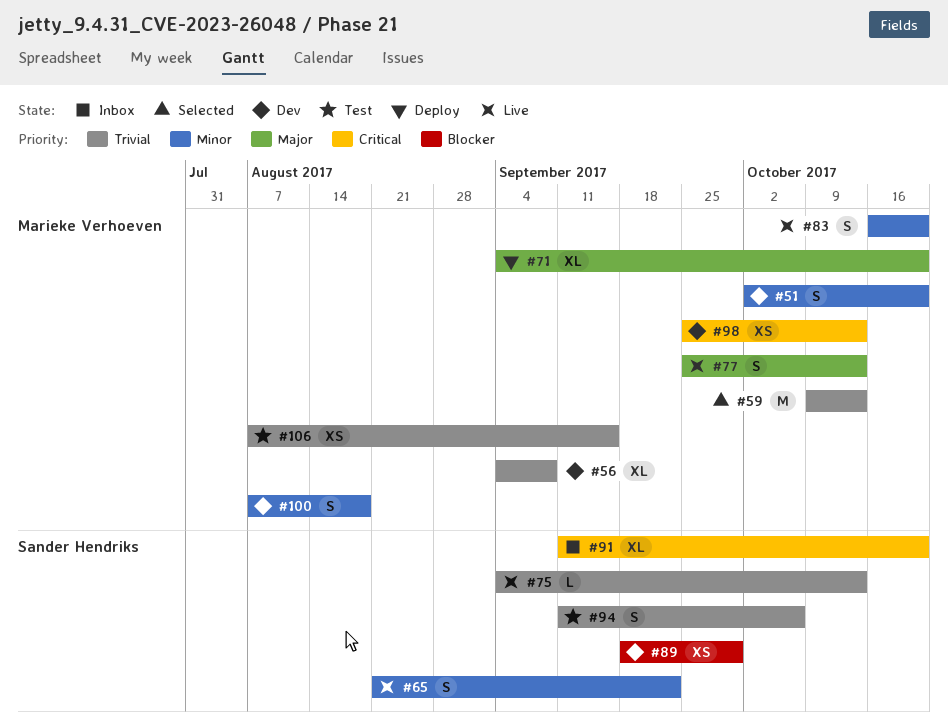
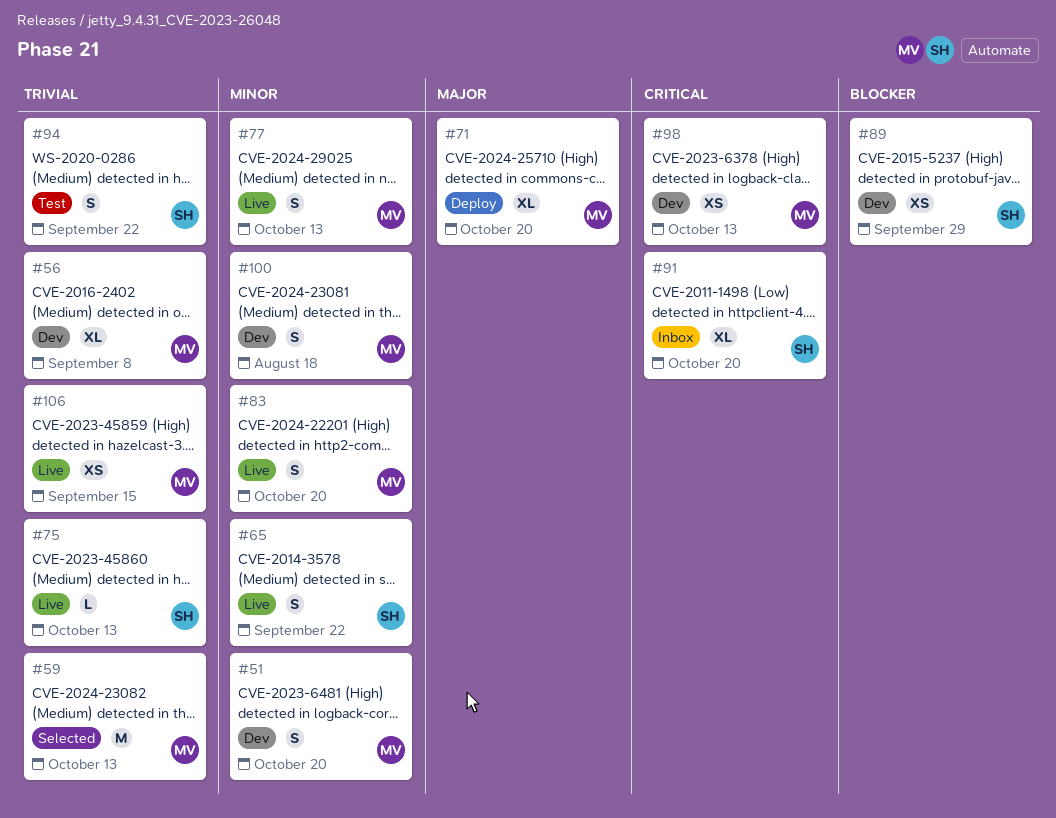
#77, priority: Major -> Minor
#94, due: Oct 6 -> Sep 22
#106, status: Test -> Live

